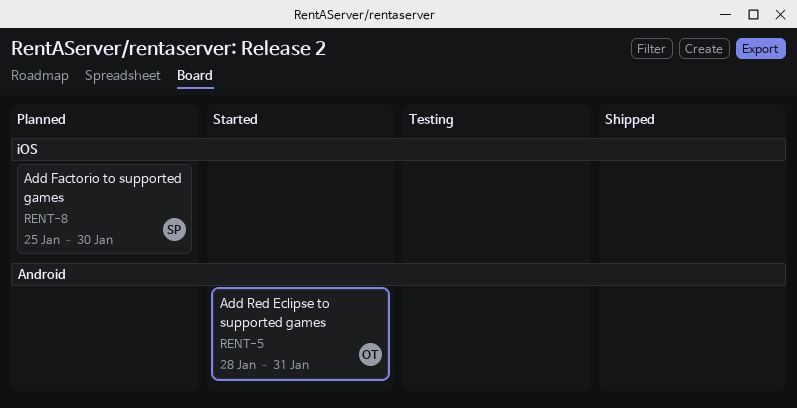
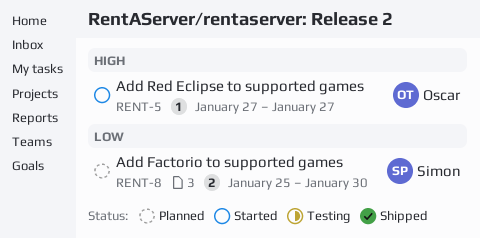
RENT-5, start: Jan 28 -> Jan 27
RENT-5, due: Jan 31 -> Jan 27

